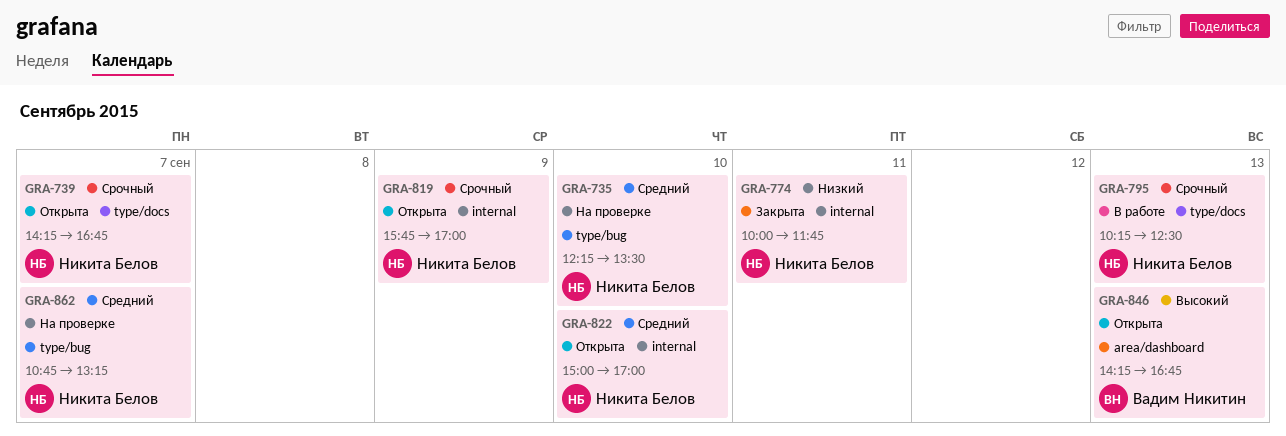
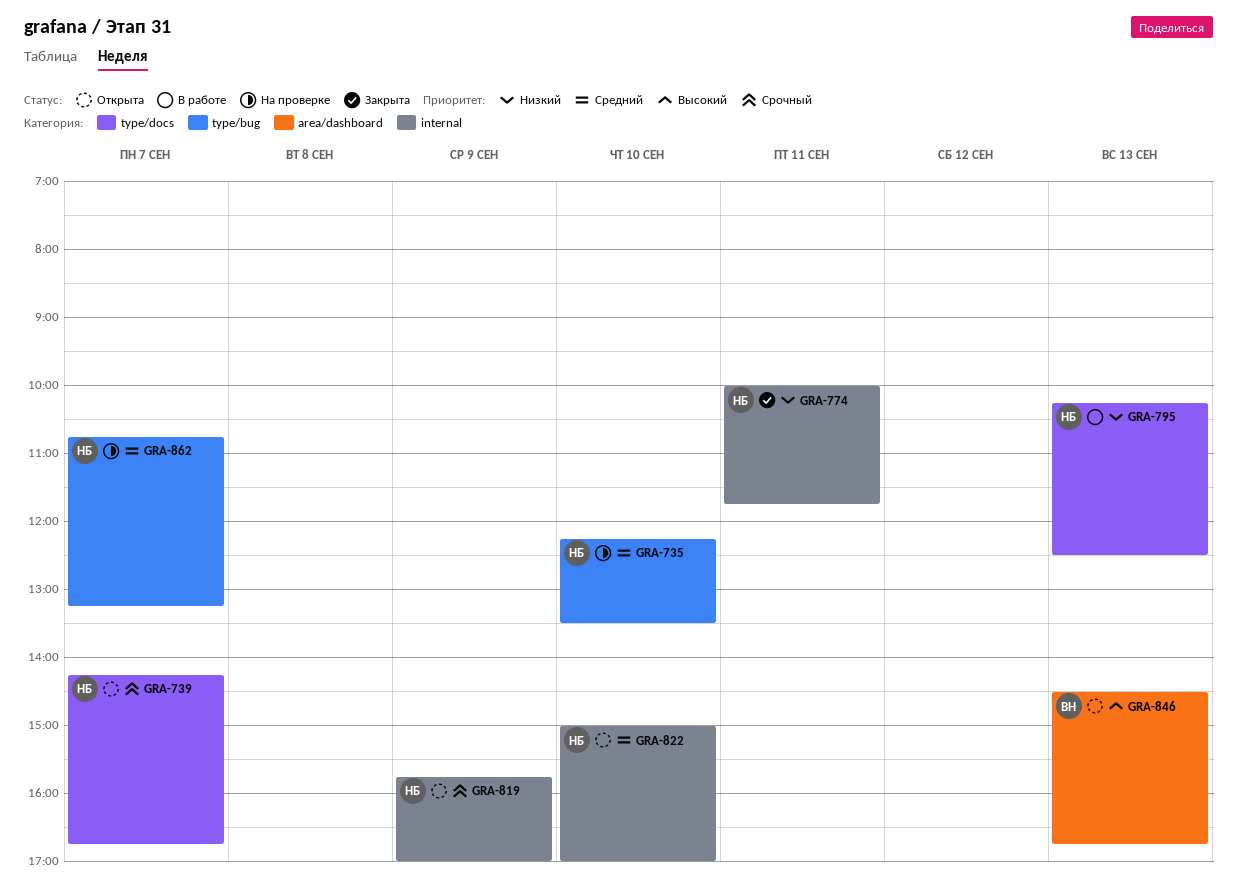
GRA-795, priority: Срочный -> Низкий
GRA-846, begins: 14:15 -> 14:30

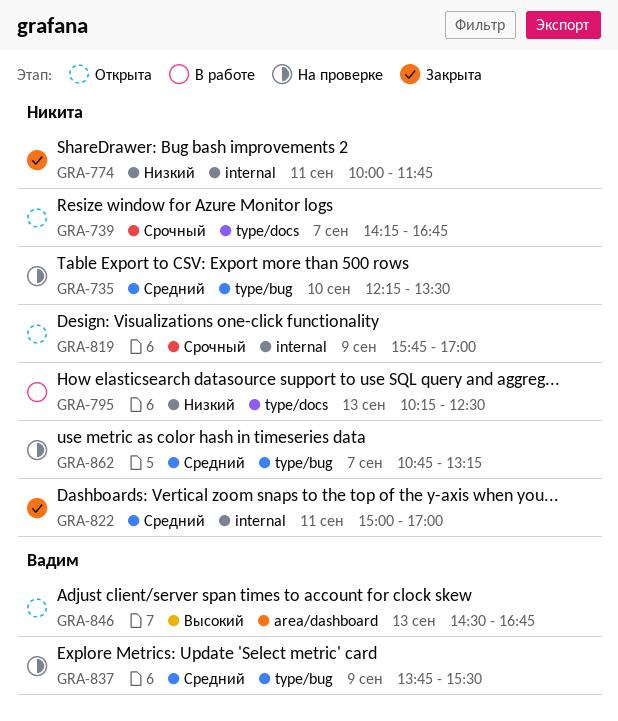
GRA-822, status: Открыта -> Закрыта
GRA-822, day: Sep 10 -> Sep 11
GRA-837: none -> present

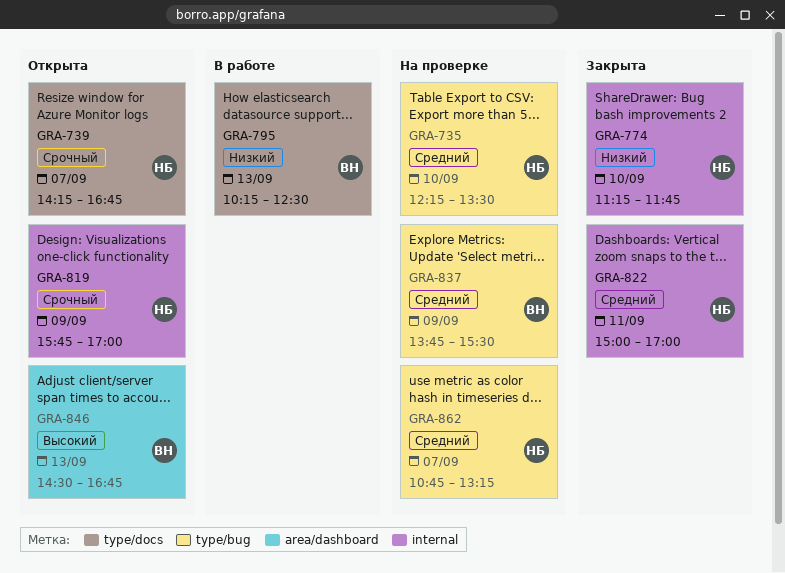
GRA-774, day: Sep 11 -> Sep 10
GRA-774, begins: 10:00 -> 11:15
GRA-795, owner: Никита -> Вадим

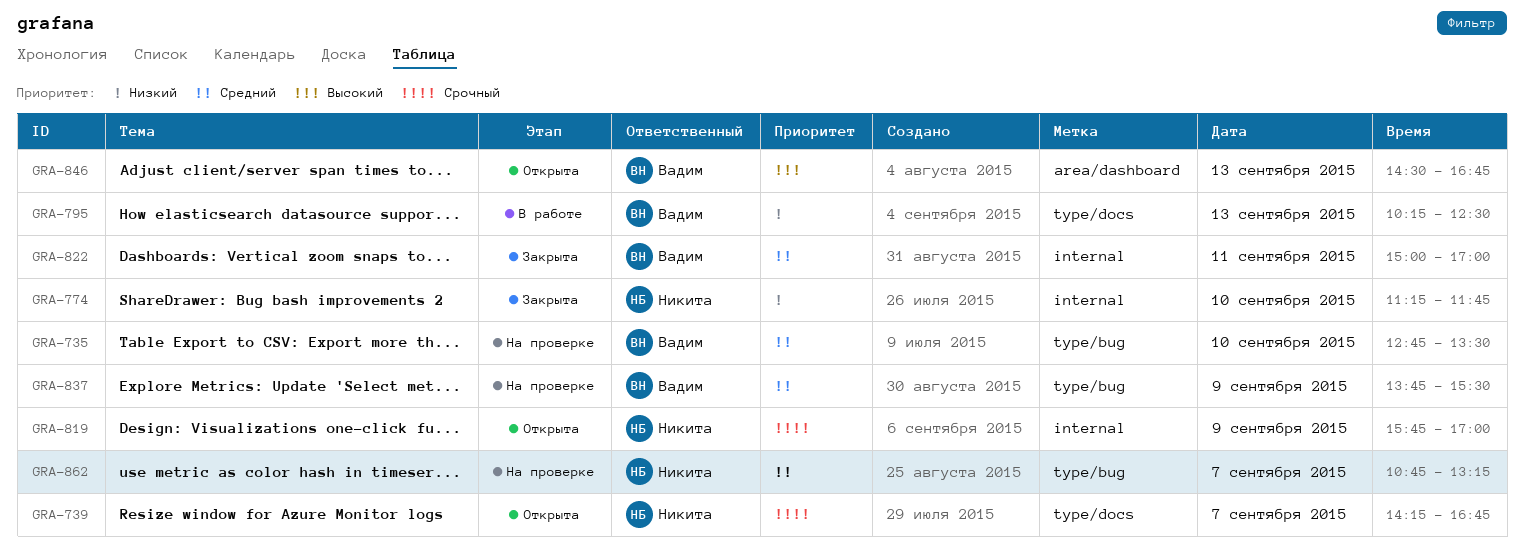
GRA-735, owner: Никита -> Вадим
GRA-735, begins: 12:15 -> 12:45
GRA-822, owner: Никита -> Вадим

